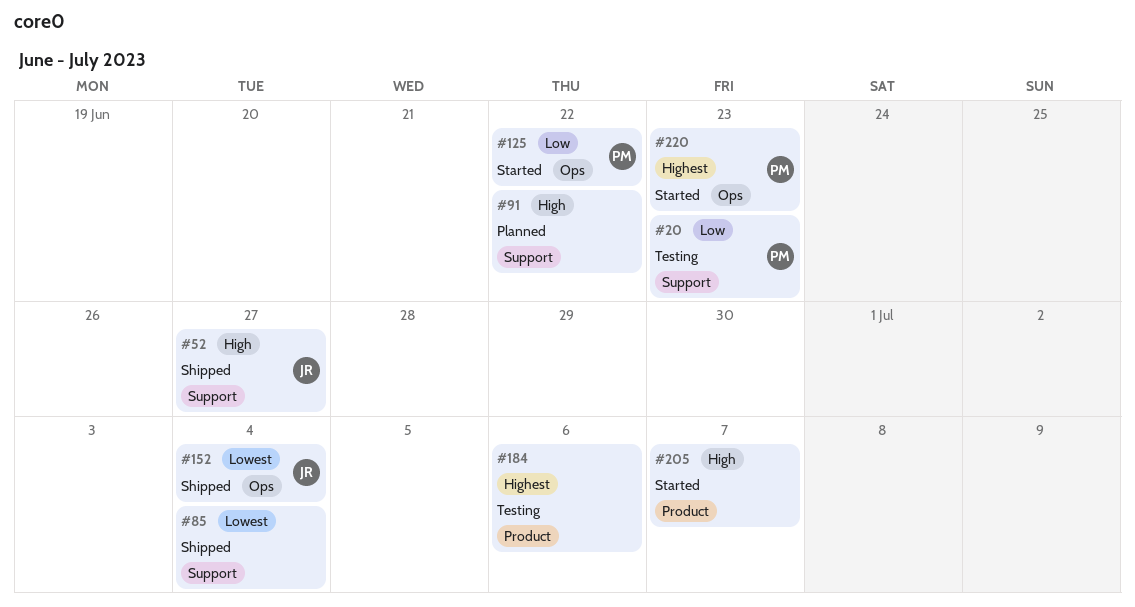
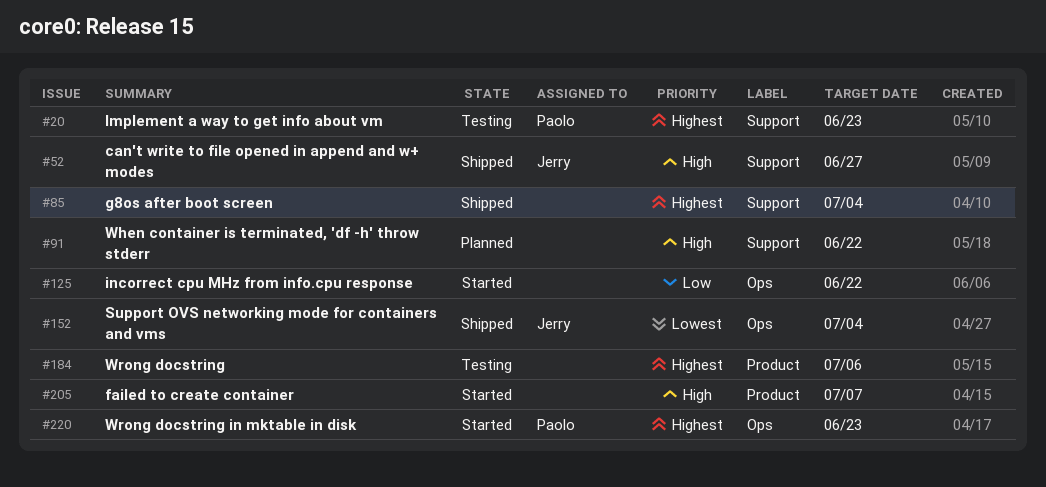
#20, priority: Low -> Highest
#85, priority: Lowest -> Highest
#125, owner: Paolo -> none

